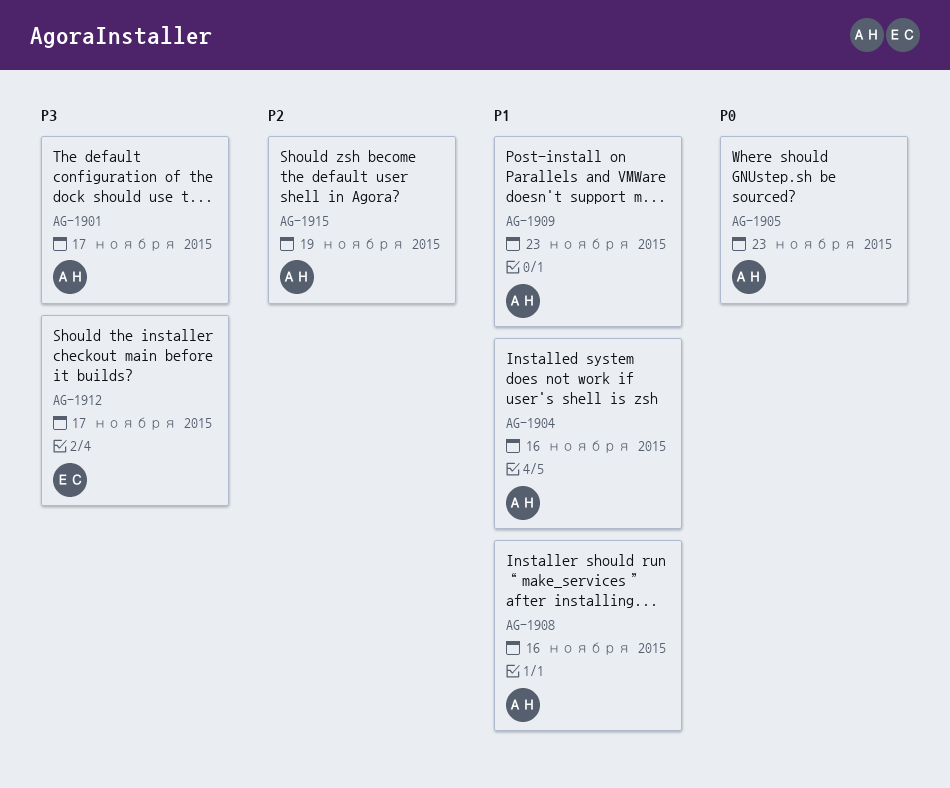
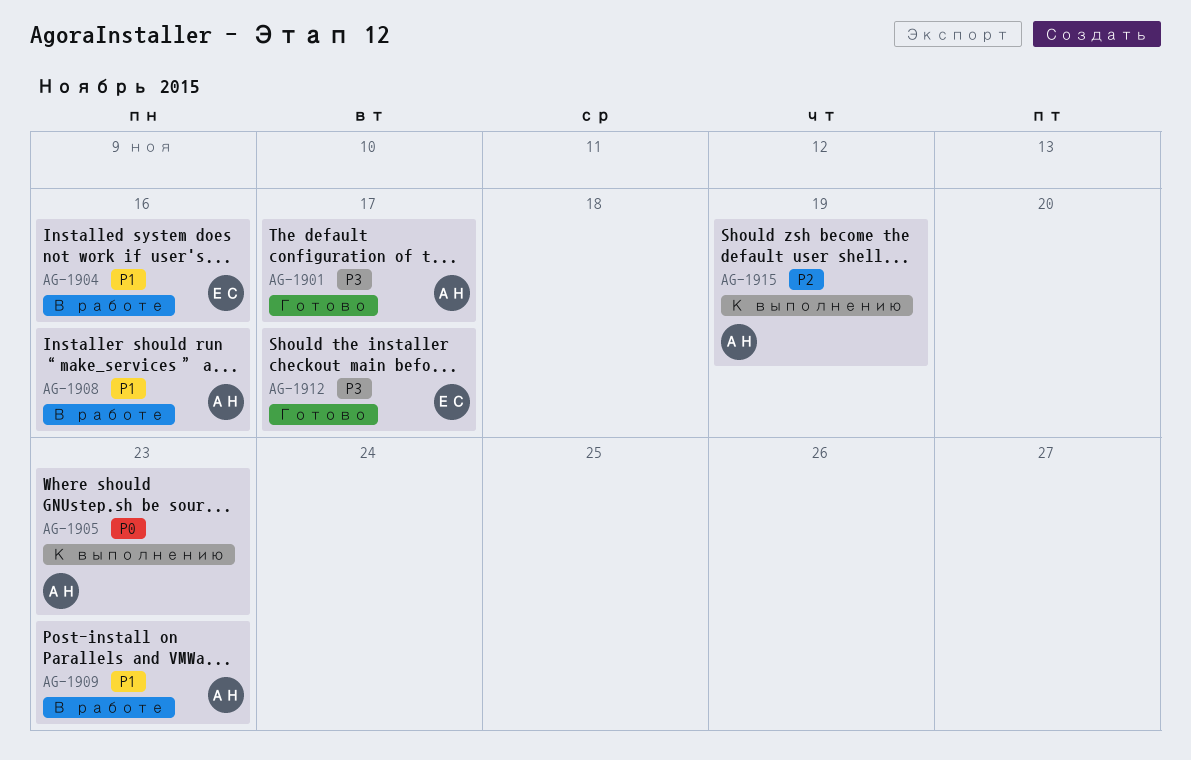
AG-1904, owner: АН -> ЕС

